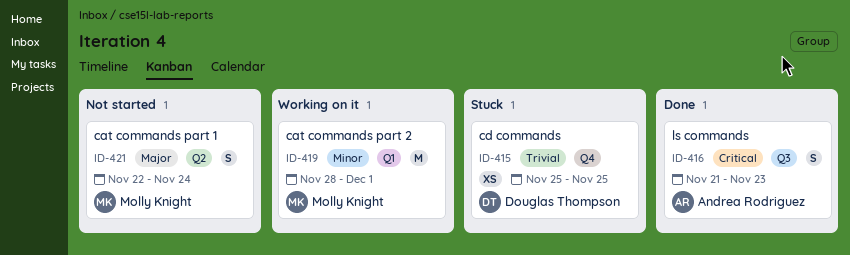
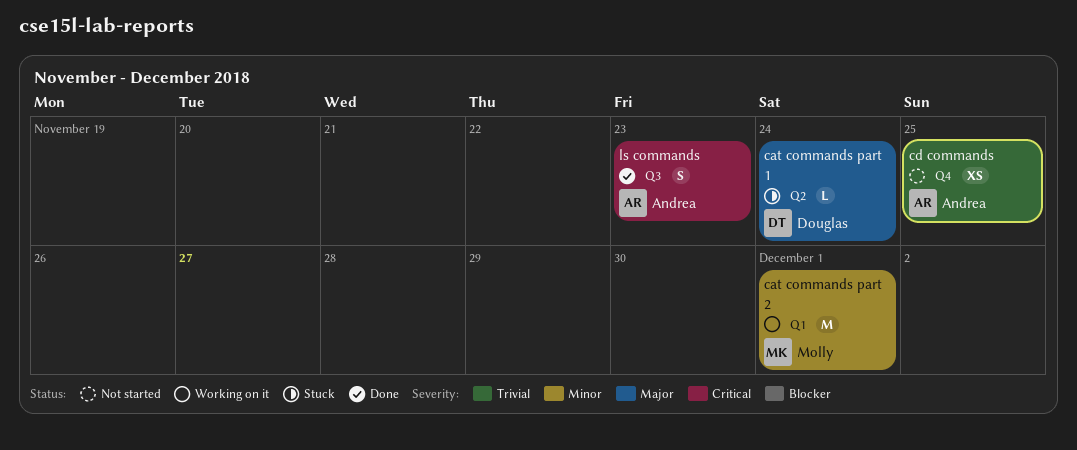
cat commands part 1, status: Not started -> Stuck
cat commands part 1, owner: Molly Knight -> Douglas Thompson
cat commands part 1, estimate: S -> L
cd commands, status: Stuck -> Not started
cd commands, owner: Douglas Thompson -> Andrea Rodriguez

